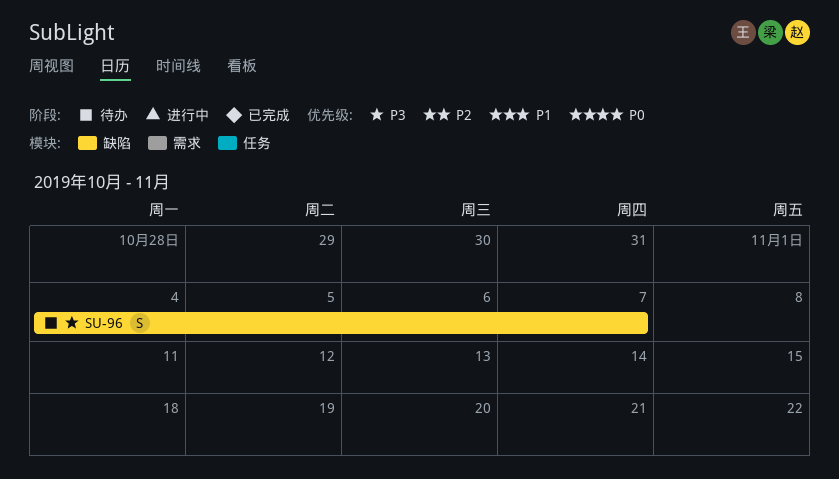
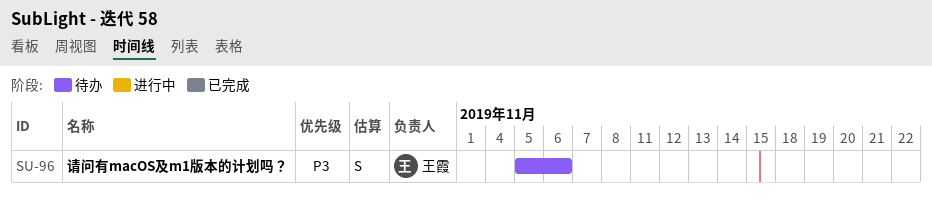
SU-96, start: Nov 4 -> Nov 5
SU-96, due: Nov 7 -> Nov 6

